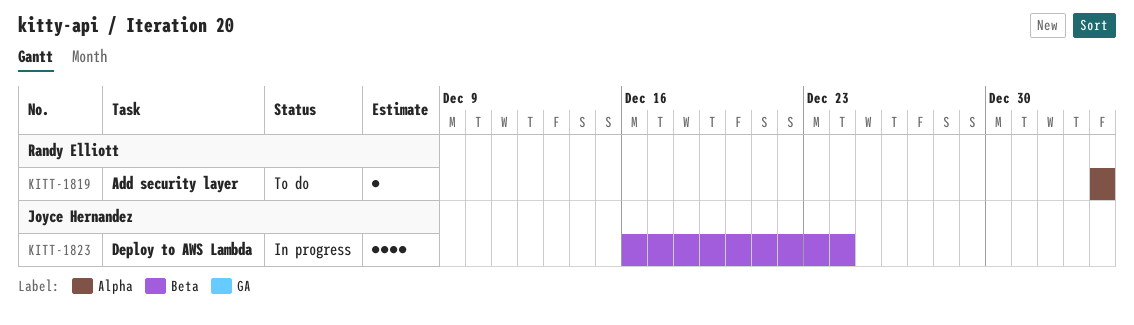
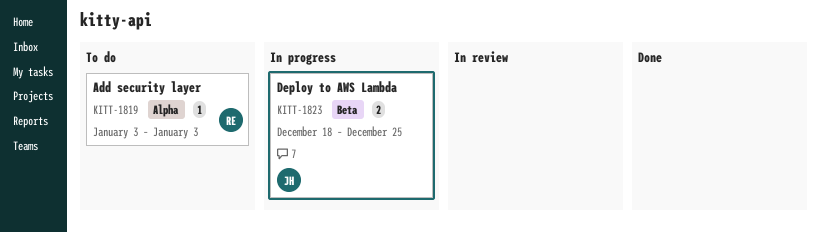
KITT-1823, estimate: 4 -> 2
KITT-1823, start: Dec 16 -> Dec 18
KITT-1823, due: Dec 24 -> Dec 25

